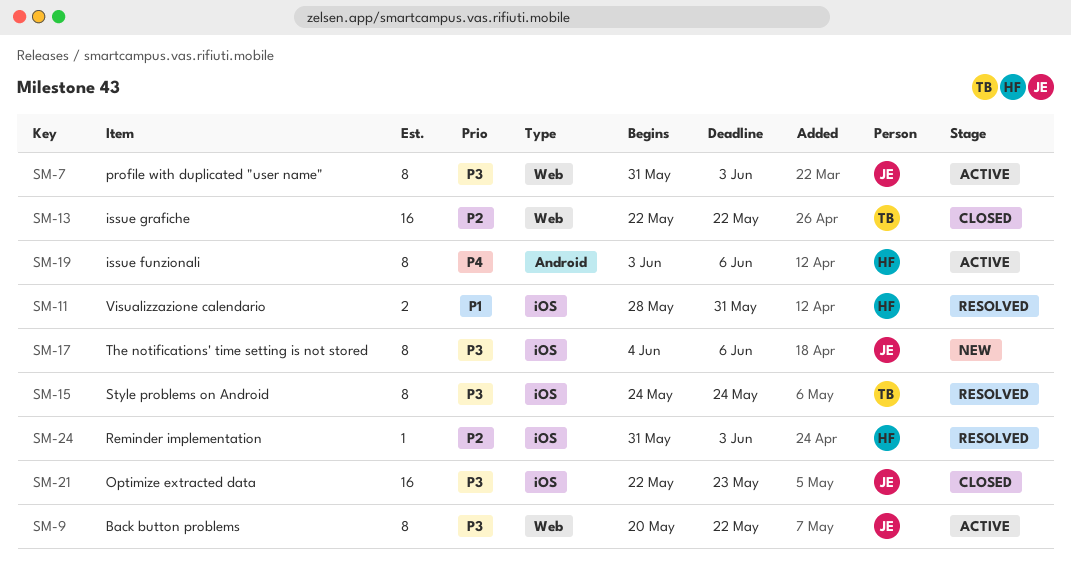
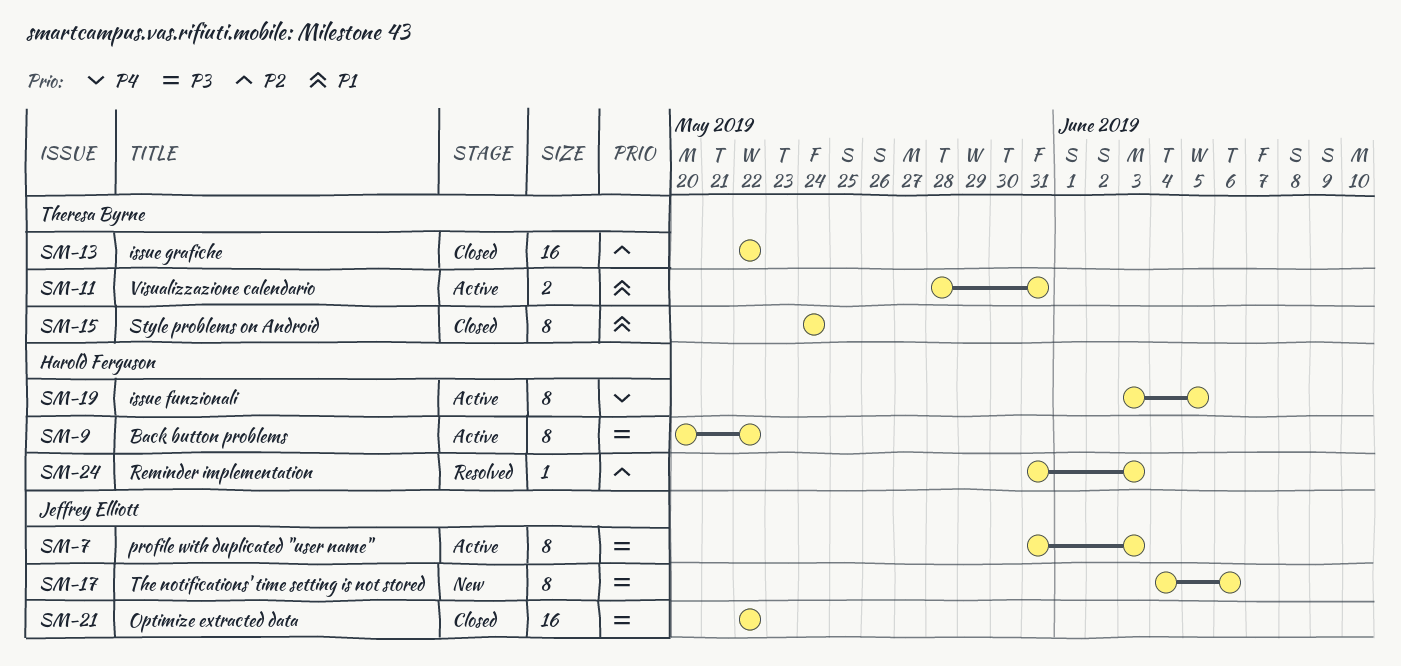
SM-9, owner: Jeffrey Elliott -> Harold Ferguson
SM-11, status: Resolved -> Active
SM-11, owner: Harold Ferguson -> Theresa Byrne
SM-15, status: Resolved -> Closed
SM-15, priority: P3 -> P1
SM-19, due: Jun 6 -> Jun 5
SM-21, due: May 23 -> May 22

